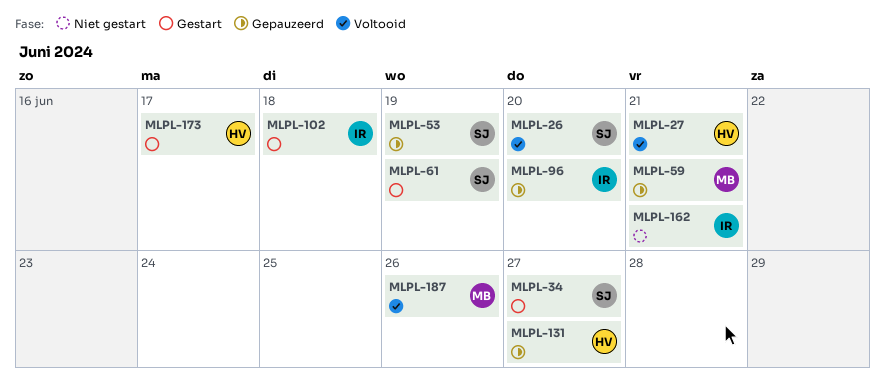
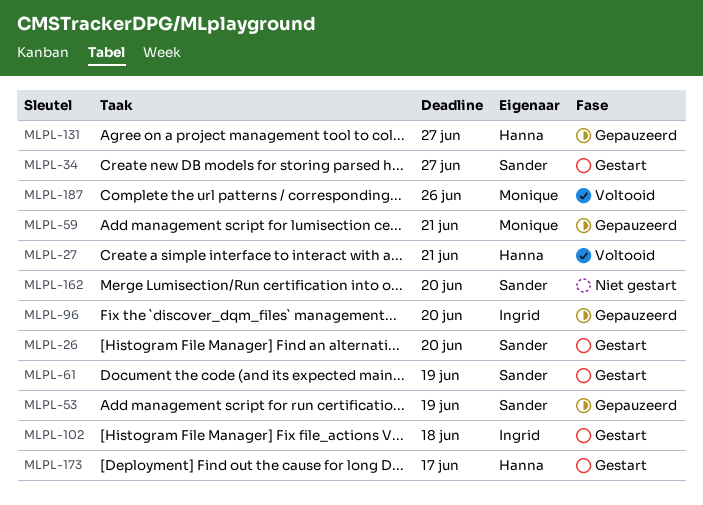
MLPL-26, status: Voltooid -> Gestart
MLPL-162, owner: Ingrid -> Sander
MLPL-162, due: Jun 21 -> Jun 20

